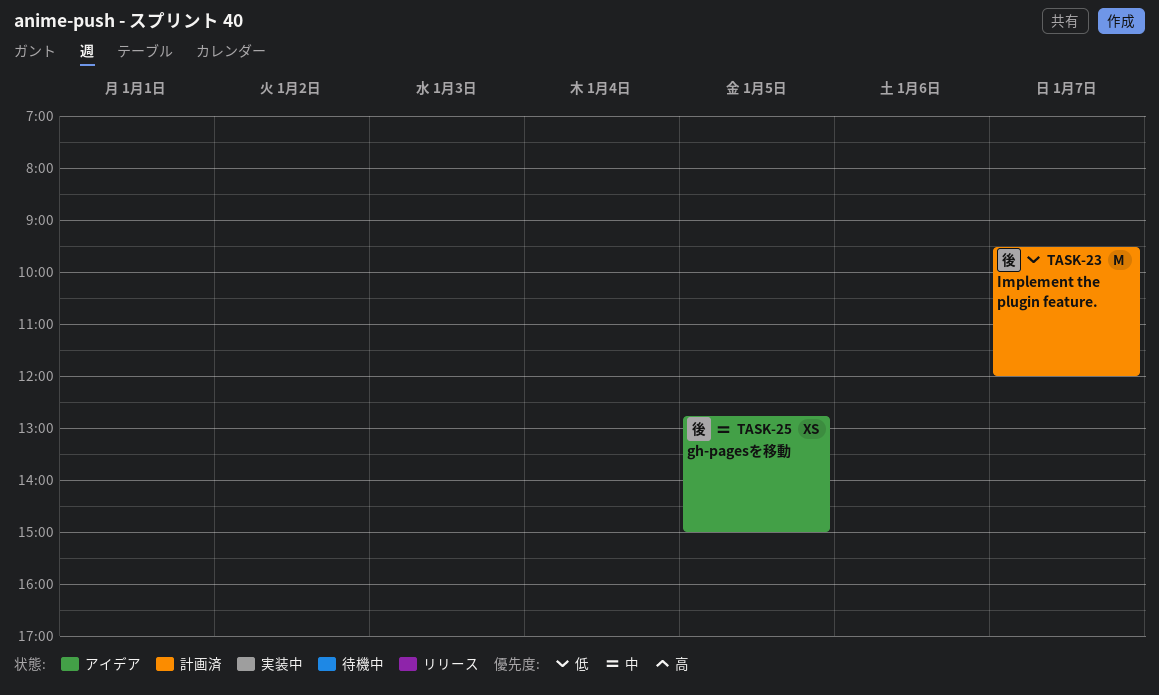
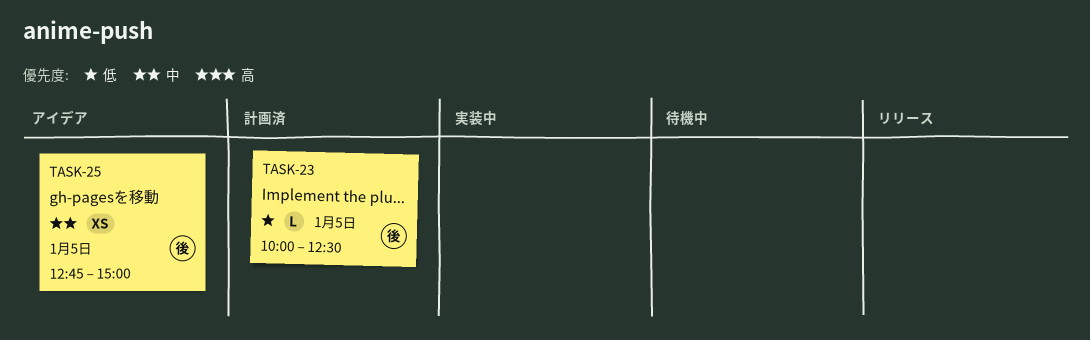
TASK-23, estimate: M -> L
TASK-23, day: Jan 7 -> Jan 5
TASK-23, begins: 09:30 -> 10:00
TASK-23, ends: 12:00 -> 12:30

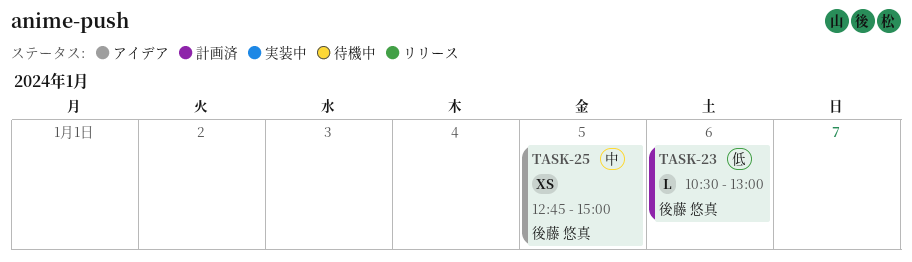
TASK-23, day: Jan 5 -> Jan 6
TASK-23, begins: 10:00 -> 10:30
TASK-23, ends: 12:30 -> 13:00

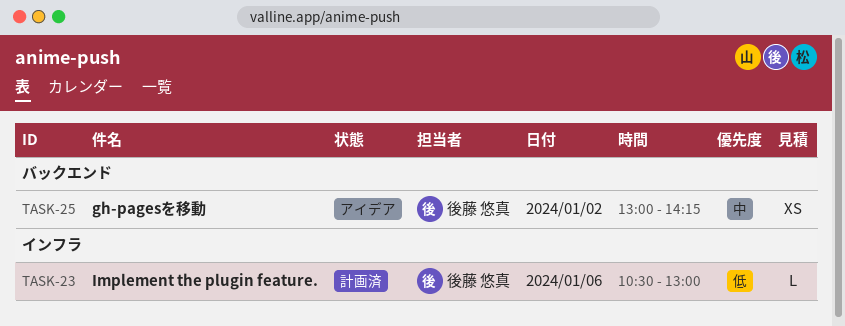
TASK-25, day: Jan 5 -> Jan 2
TASK-25, begins: 12:45 -> 13:00
TASK-25, ends: 15:00 -> 14:15

